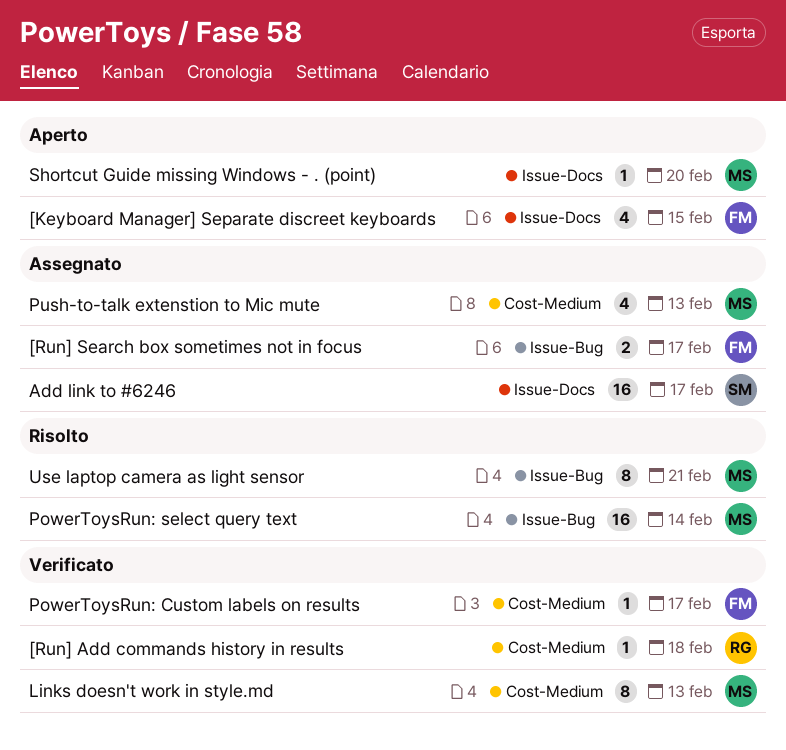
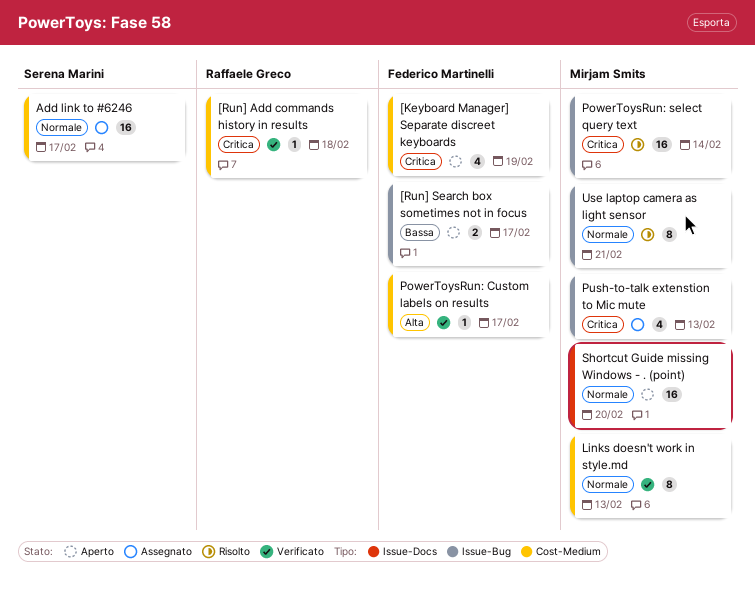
[Keyboard Manager] Separate discreet keyboards, label: Issue-Docs -> Cost-Medium
[Keyboard Manager] Separate discreet keyboards, due: Feb 15 -> Feb 19
[Run] Search box sometimes not in focus, status: Assegnato -> Aperto
Add link to #6246, label: Issue-Docs -> Cost-Medium
Push-to-talk extenstion to Mic mute, label: Cost-Medium -> Issue-Bug
Shortcut Guide missing Windows - . (point), estimate: 1 -> 16

